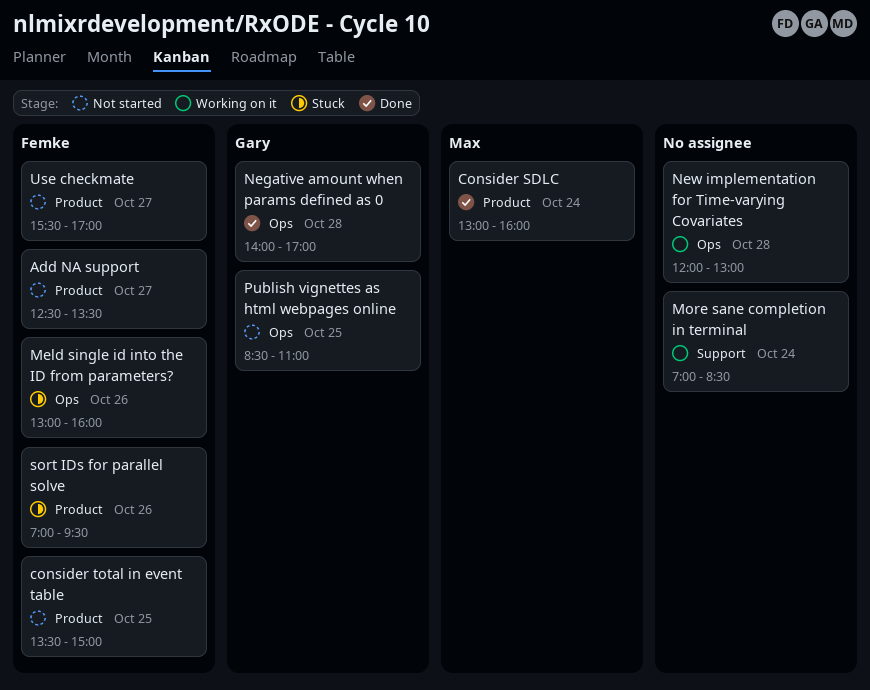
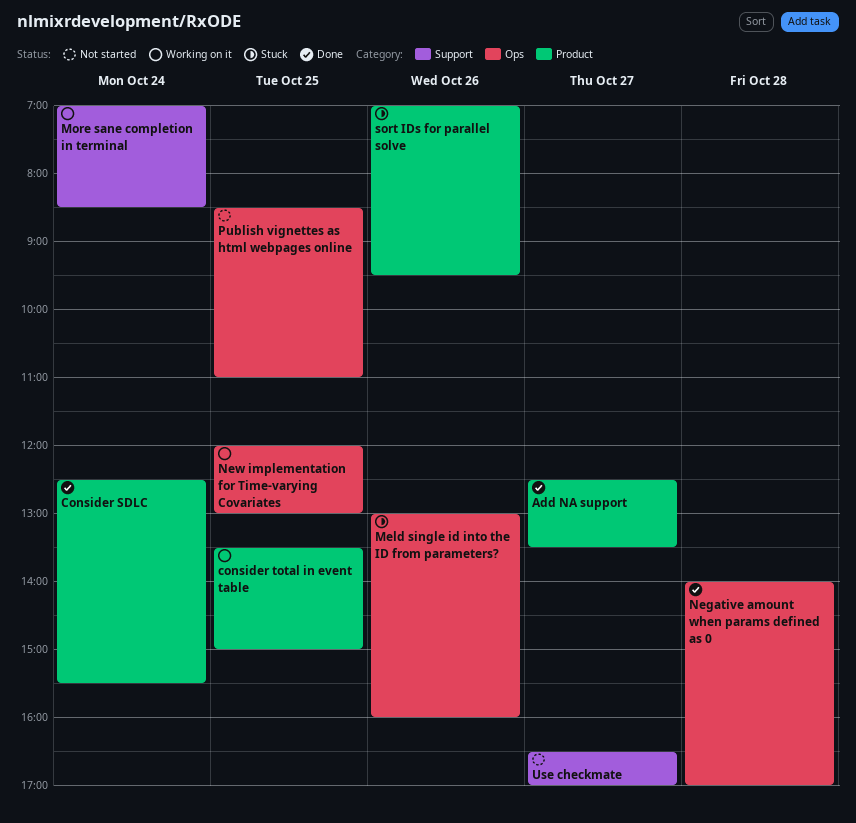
Add NA support, status: Not started -> Done
Consider SDLC, begins: 13:00 -> 12:30
Consider SDLC, ends: 16:00 -> 15:30
consider total in event table, status: Not started -> Working on it
New implementation for Time-varying Covariates, day: Oct 28 -> Oct 25
Use checkmate, label: Product -> Support
Use checkmate, begins: 15:30 -> 16:30

